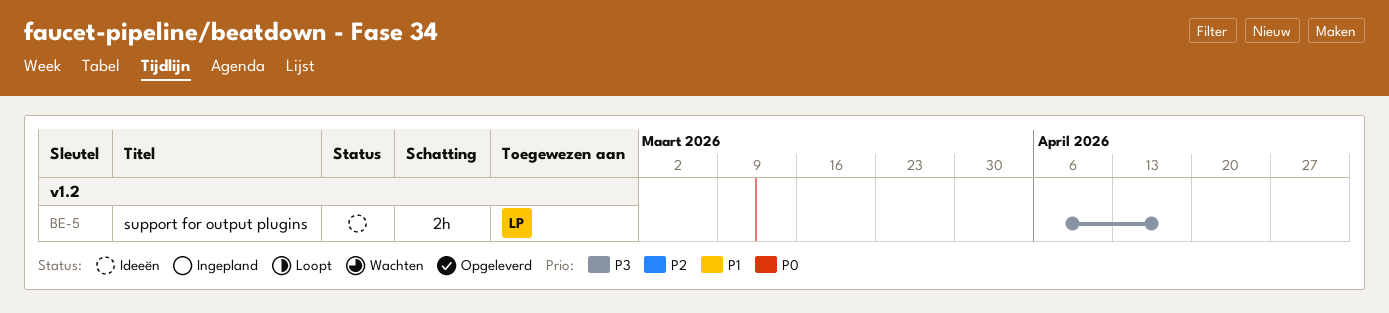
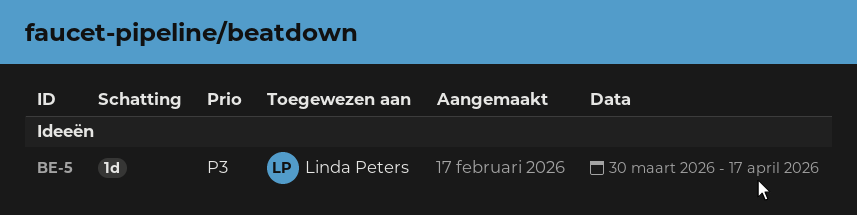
BE-5, estimate: 2h -> 1d
BE-5, start: Apr 6 -> Mar 30

